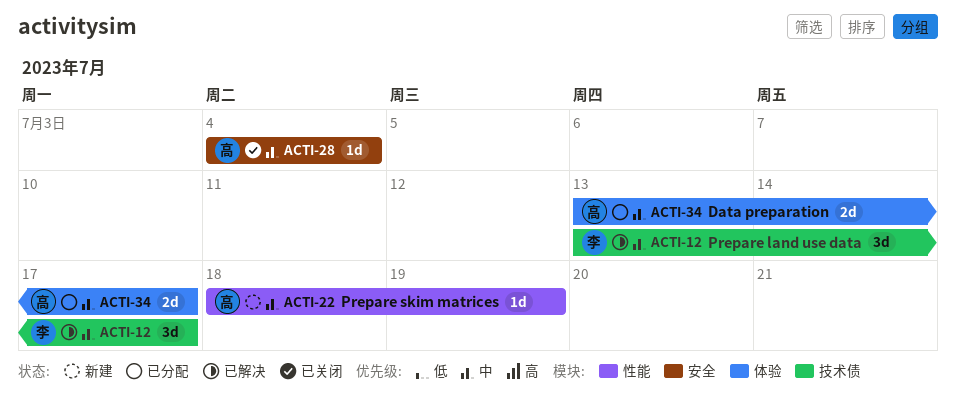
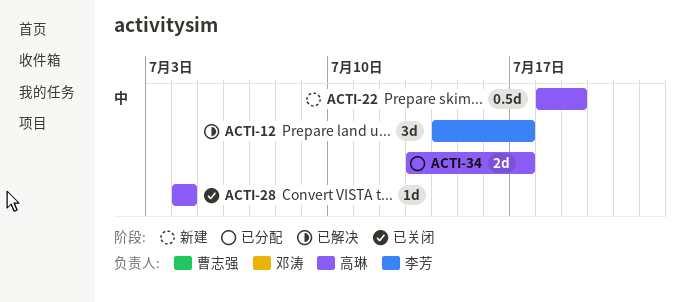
ACTI-12, start: Jul 13 -> Jul 14
ACTI-22, estimate: 1d -> 0.5d

